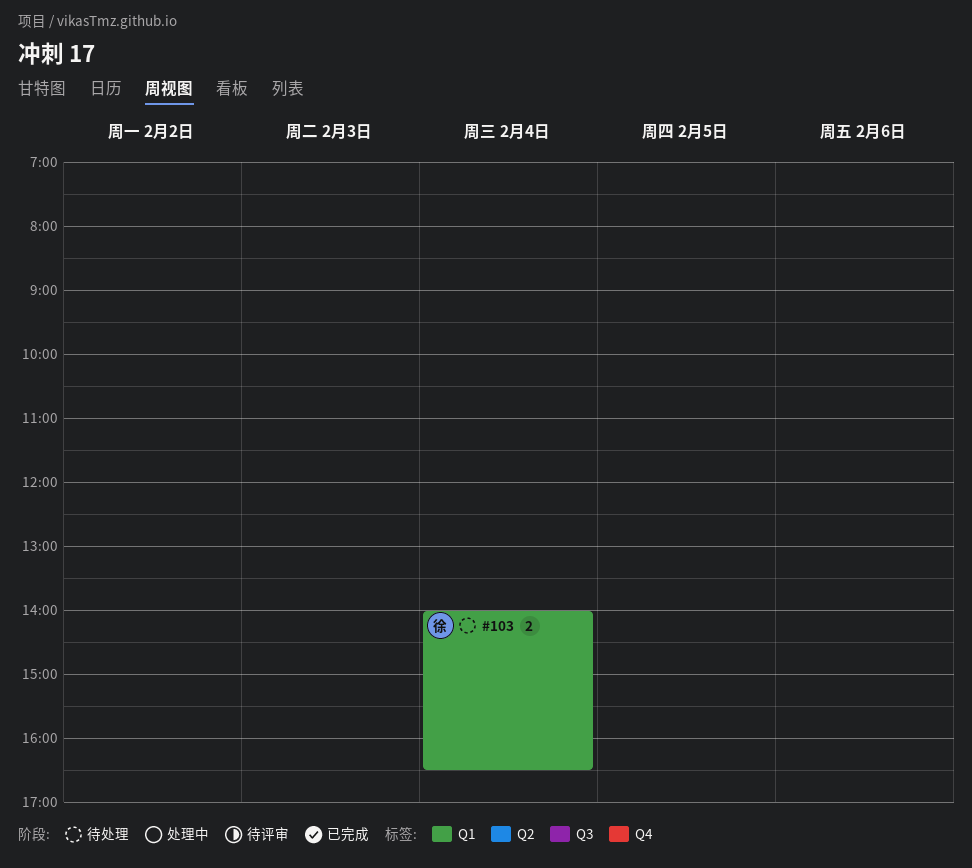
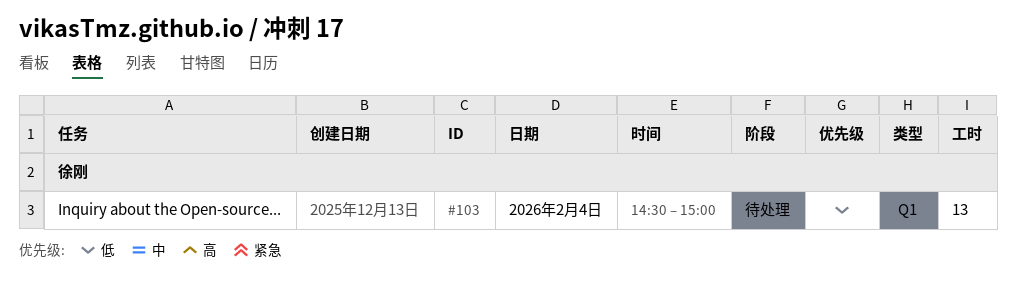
#103, estimate: 2 -> 13
#103, begins: 14:00 -> 14:30
#103, ends: 16:30 -> 15:00

